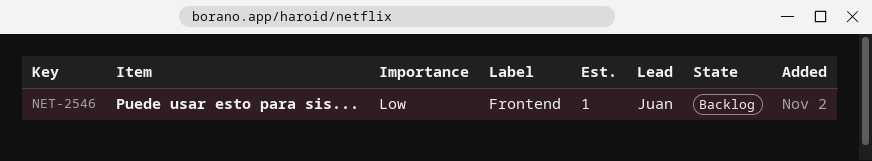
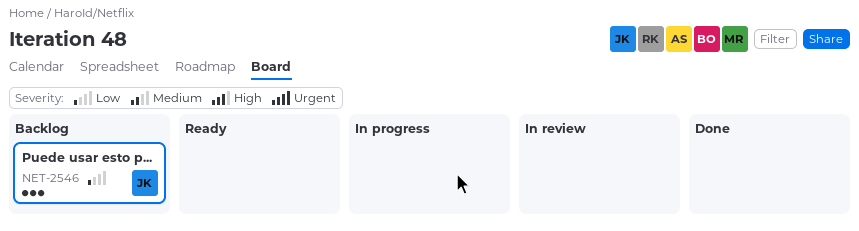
NET-2546, estimate: 1 -> 3

